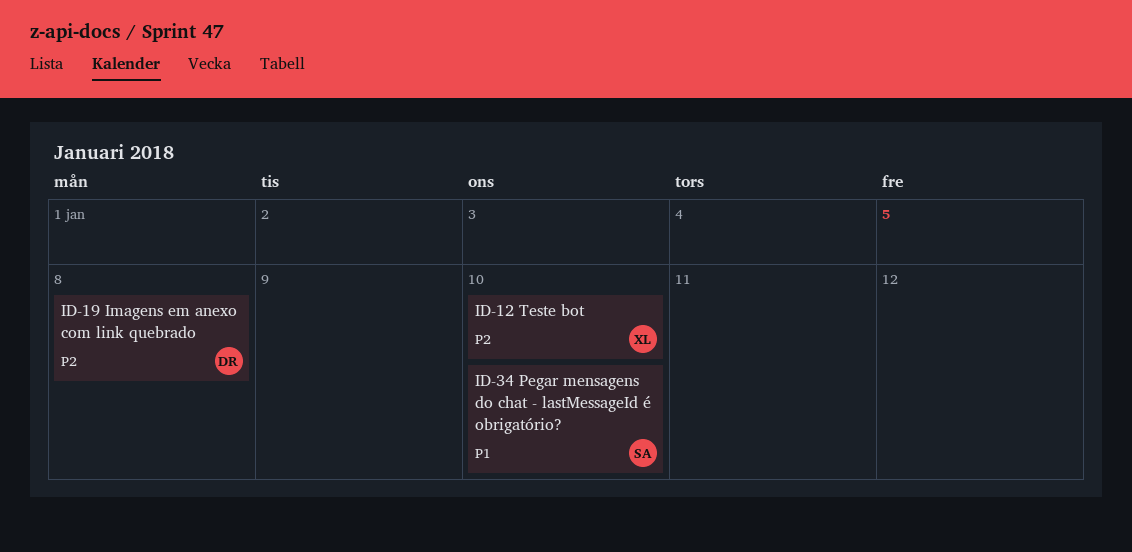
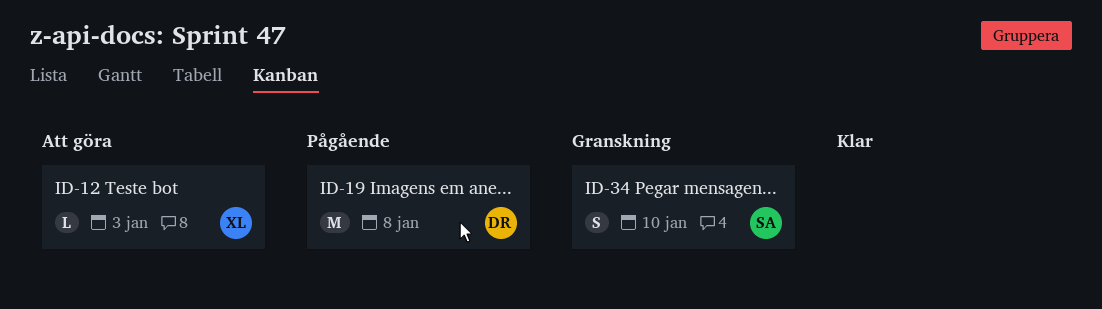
ID-12, due: Jan 10 -> Jan 3

